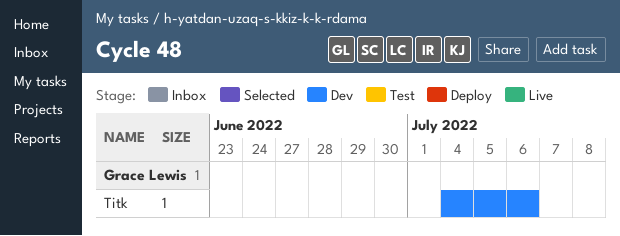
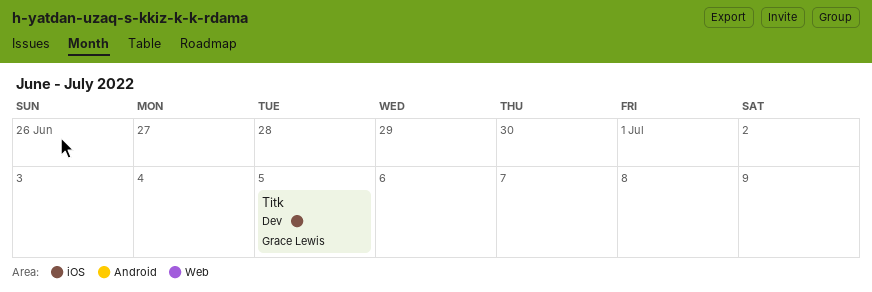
Titk, due: Jul 6 -> Jul 5

